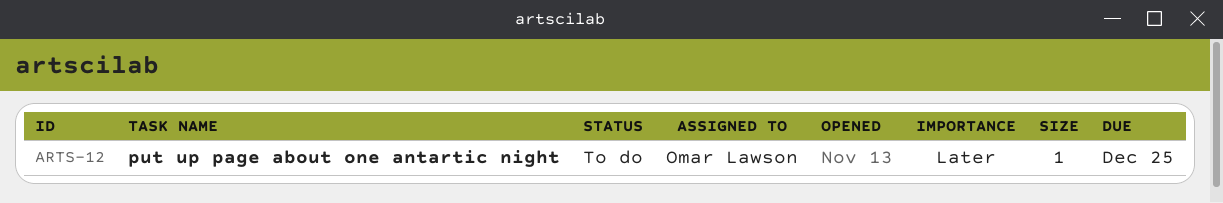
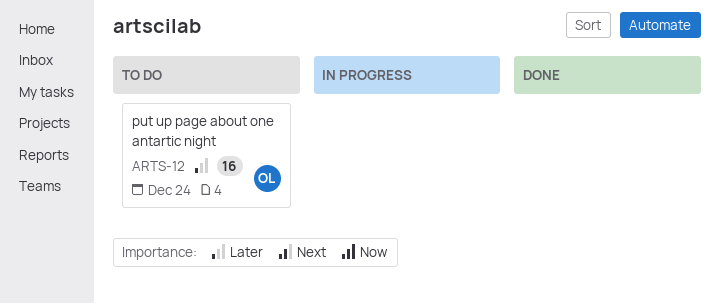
ARTS-12, estimate: 1 -> 16
ARTS-12, due: Dec 25 -> Dec 24

